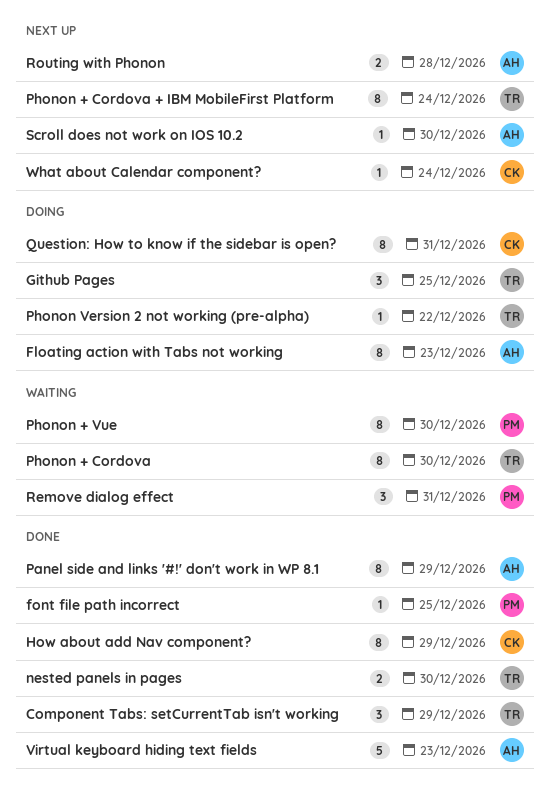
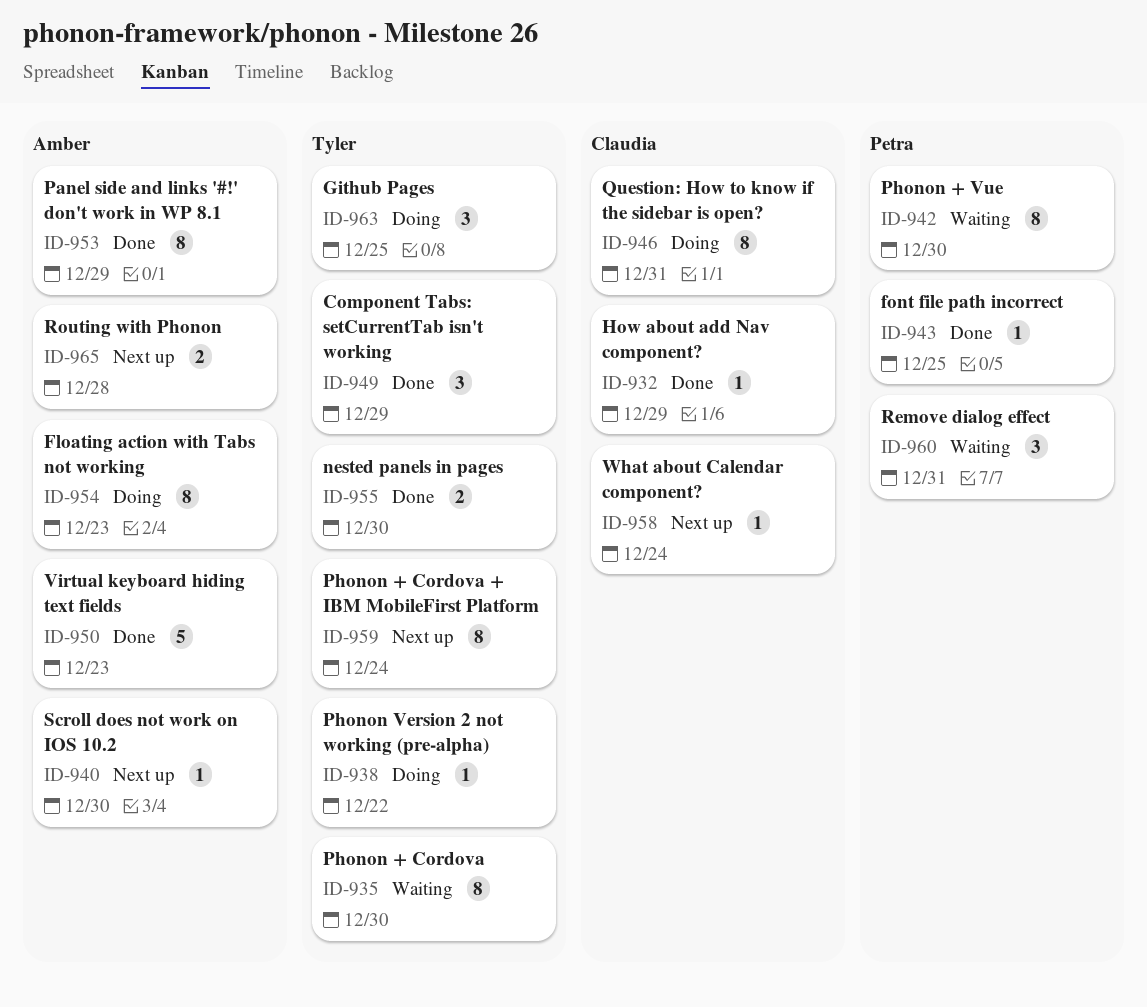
How about add Nav component?, estimate: 8 -> 1

